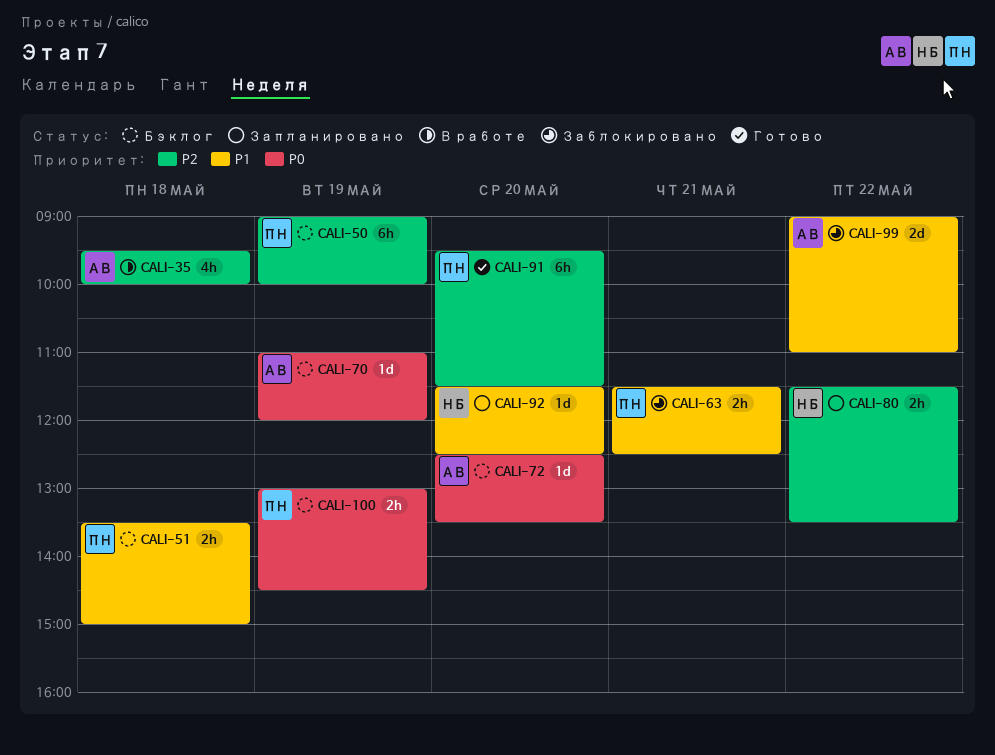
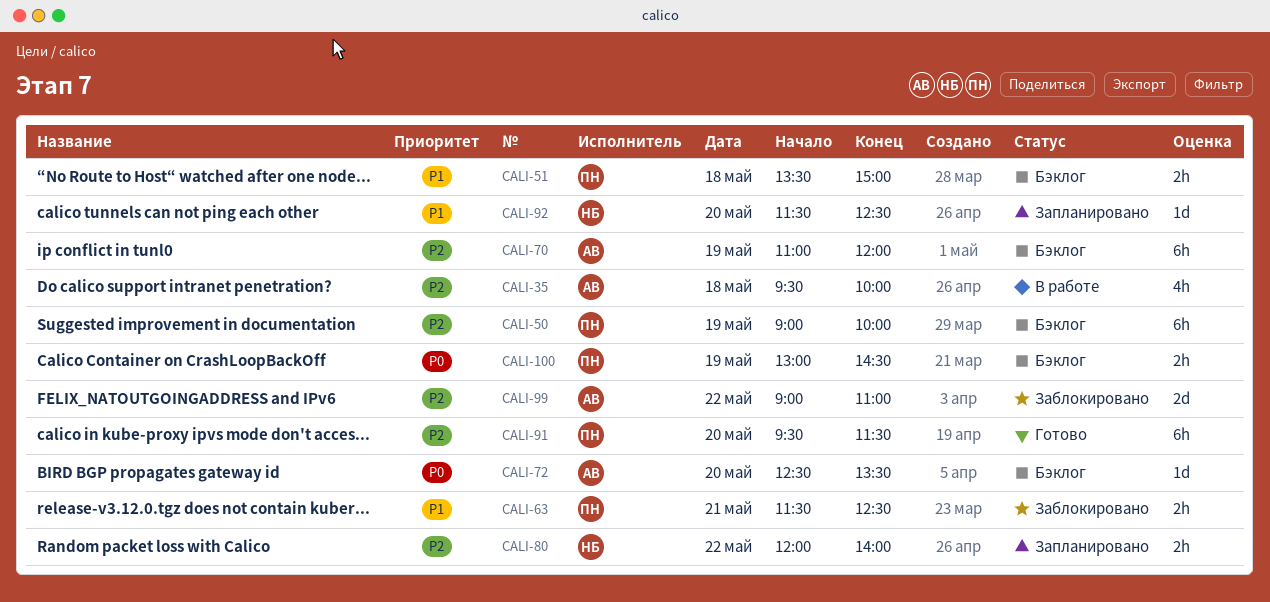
CALI-70, priority: P0 -> P2
CALI-70, estimate: 1d -> 6h
CALI-80, begins: 11:30 -> 12:00
CALI-80, ends: 13:30 -> 14:00
CALI-99, priority: P1 -> P2

